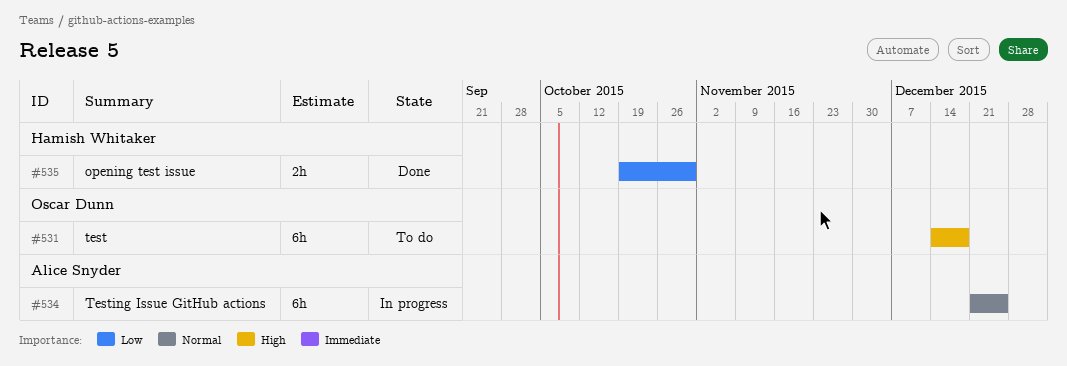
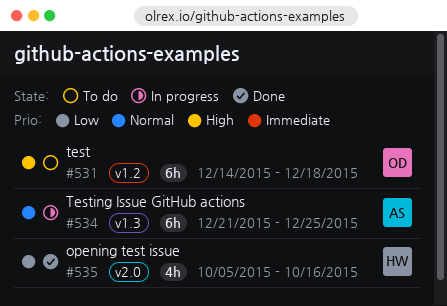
#535, estimate: 2h -> 4h
#535, start: Oct 19 -> Oct 5
#535, due: Oct 30 -> Oct 16

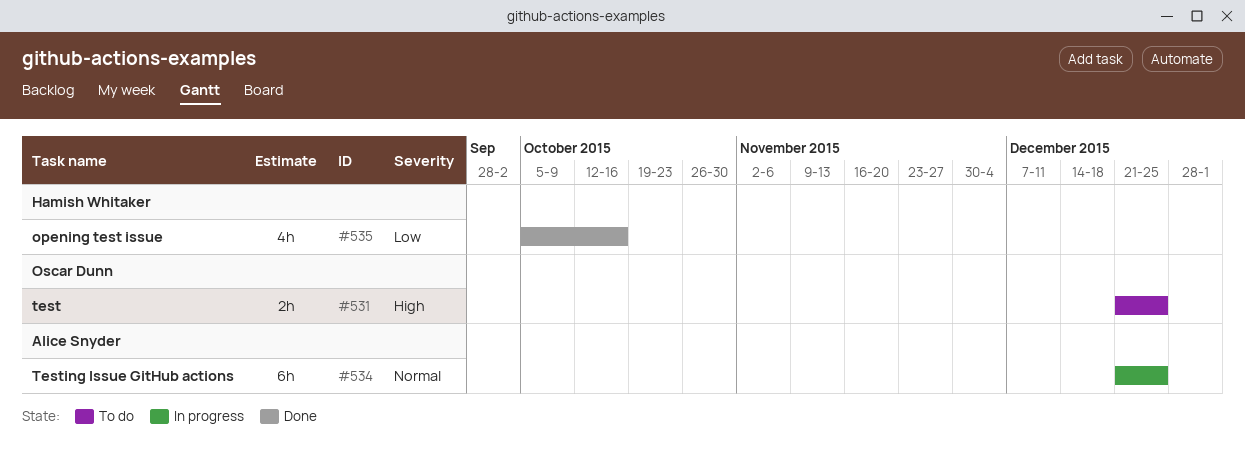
#531, estimate: 6h -> 2h
#531, start: Dec 14 -> Dec 21
#531, due: Dec 18 -> Dec 25

